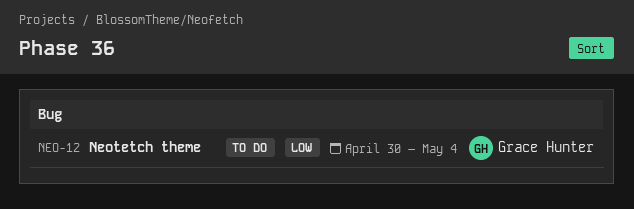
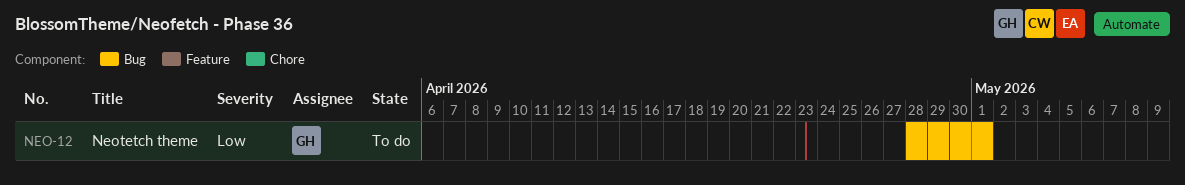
NEO-12, start: Apr 30 -> Apr 28
NEO-12, due: May 4 -> May 1

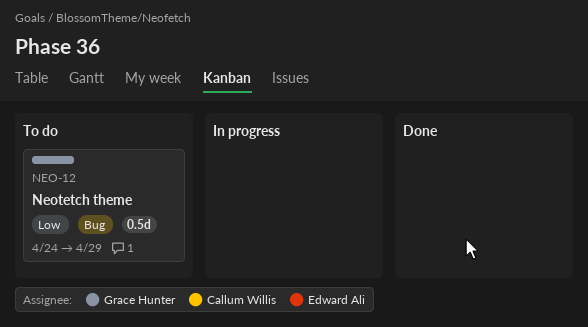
NEO-12, start: Apr 28 -> Apr 24
NEO-12, due: May 1 -> Apr 29

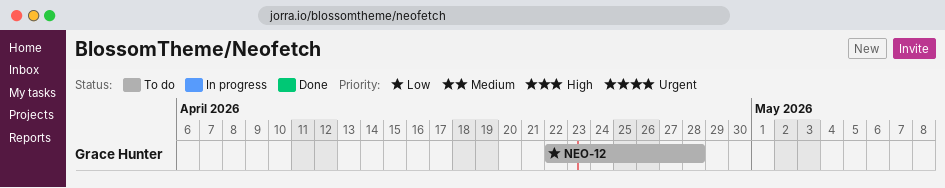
NEO-12, start: Apr 24 -> Apr 22
NEO-12, due: Apr 29 -> Apr 28

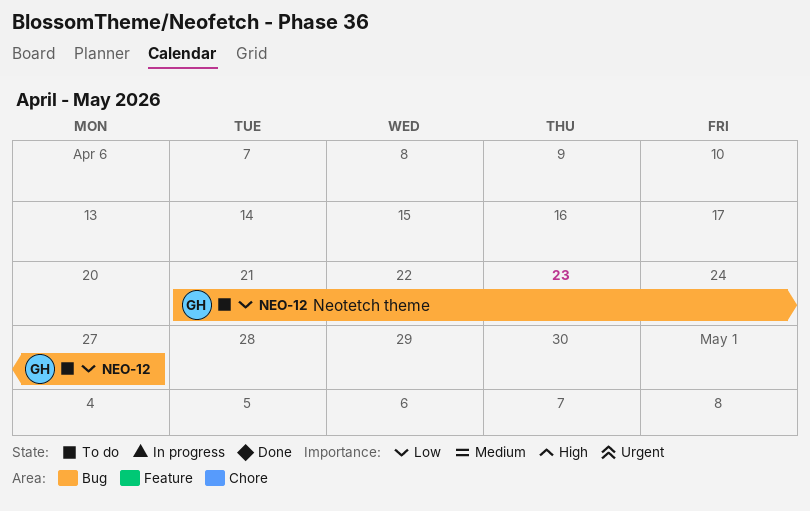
NEO-12, start: Apr 22 -> Apr 21
NEO-12, due: Apr 28 -> Apr 27

